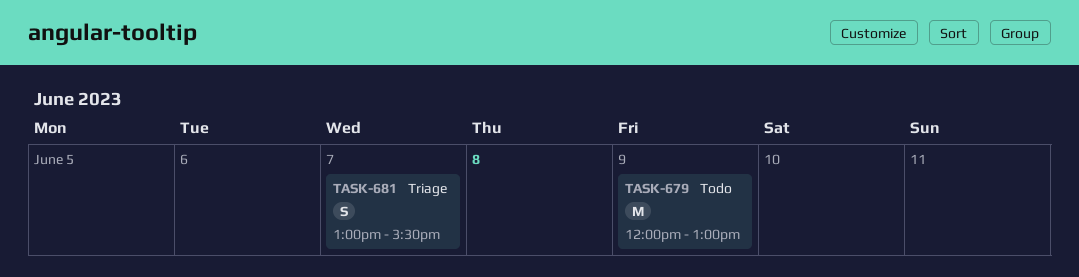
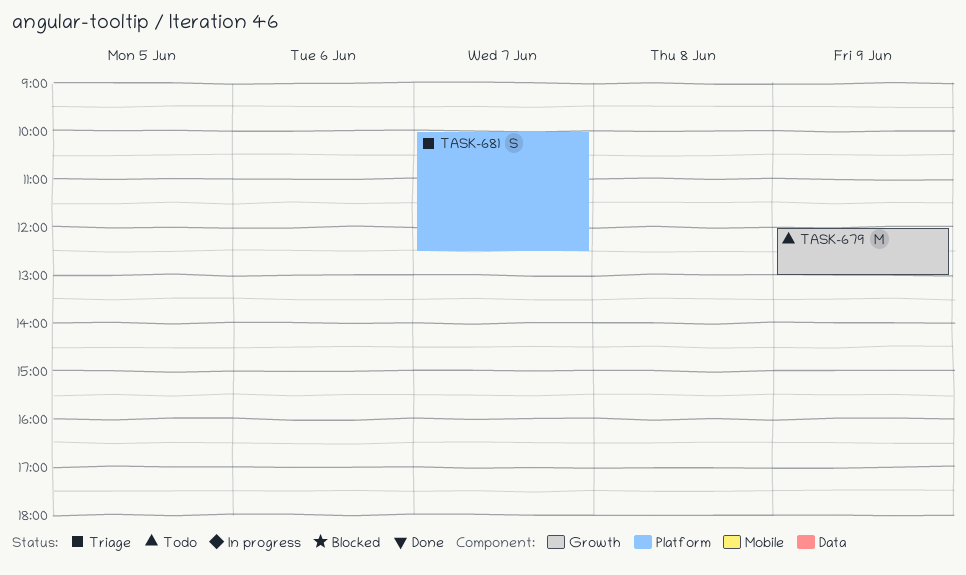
TASK-681, begins: 13:00 -> 10:00
TASK-681, ends: 15:30 -> 12:30

